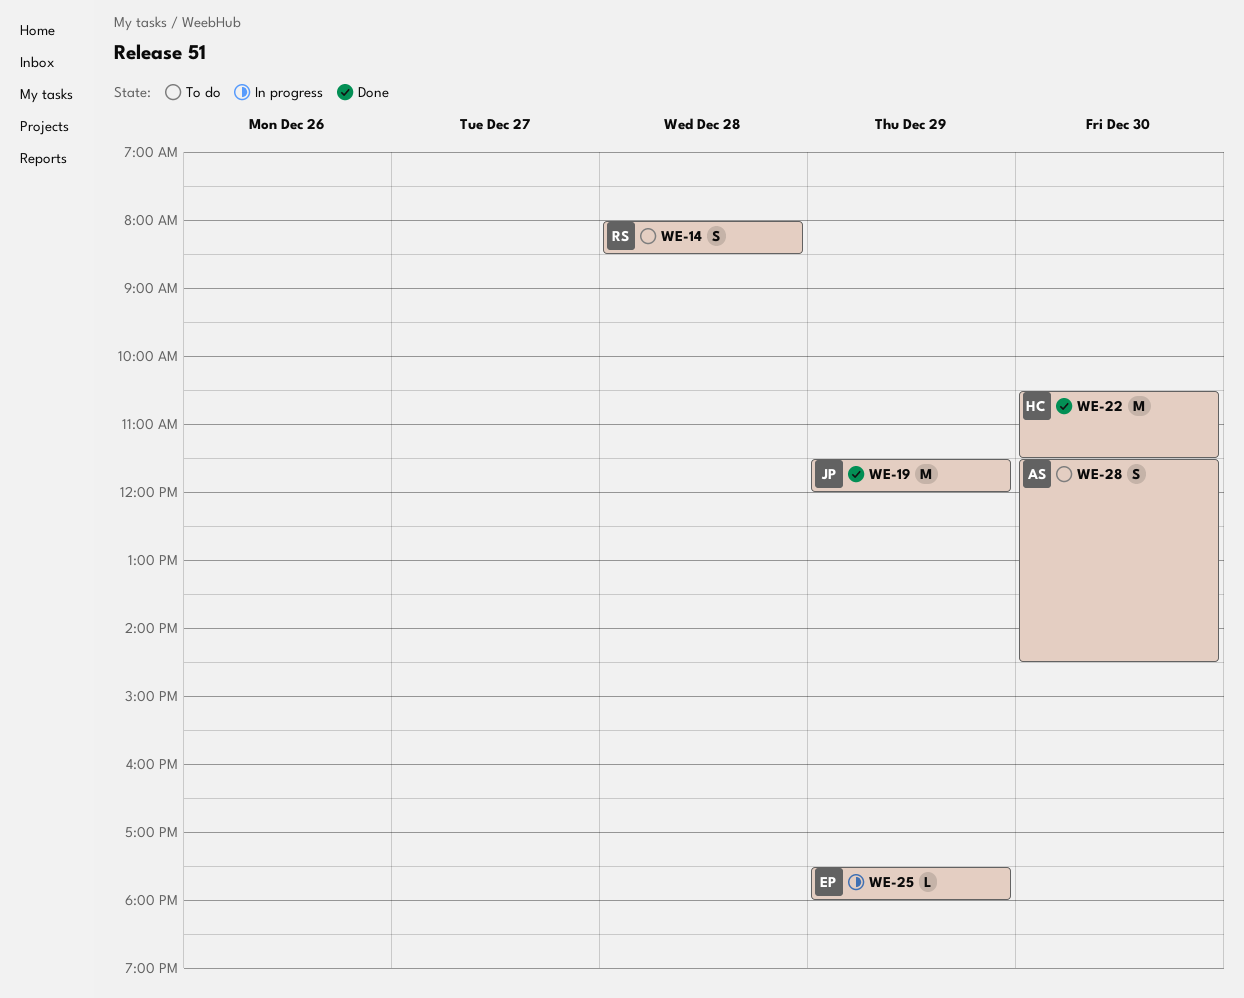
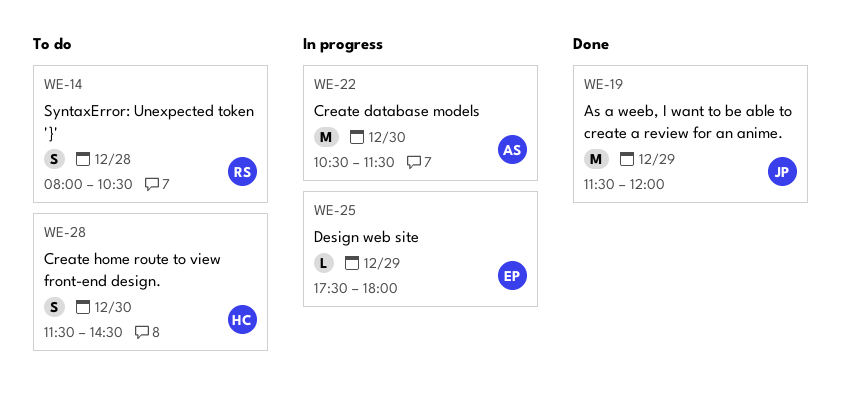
WE-14, ends: 08:30 -> 10:30
WE-22, status: Done -> In progress
WE-22, owner: HC -> AS
WE-28, owner: AS -> HC

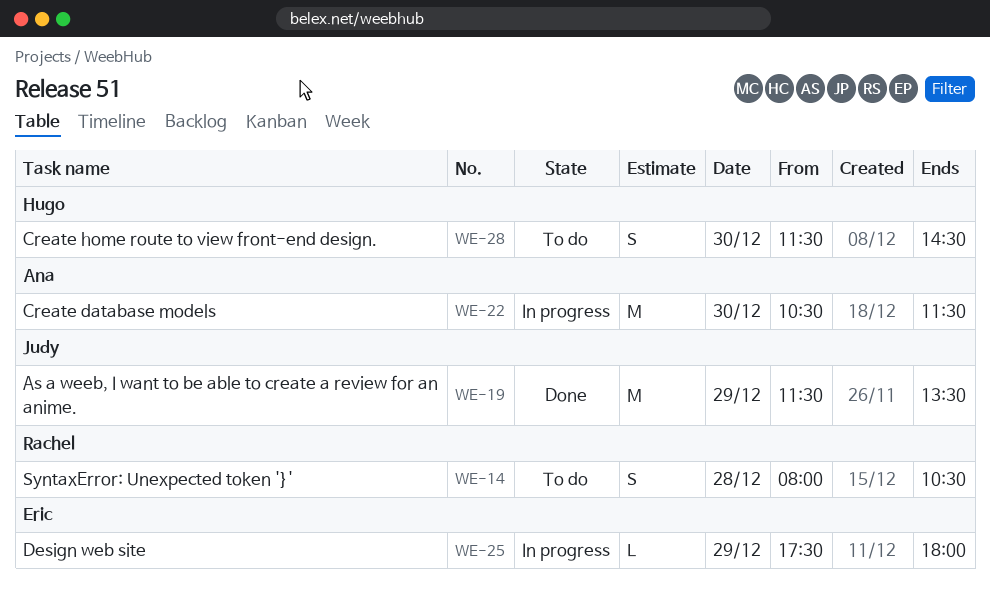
WE-19, ends: 12:00 -> 13:30

